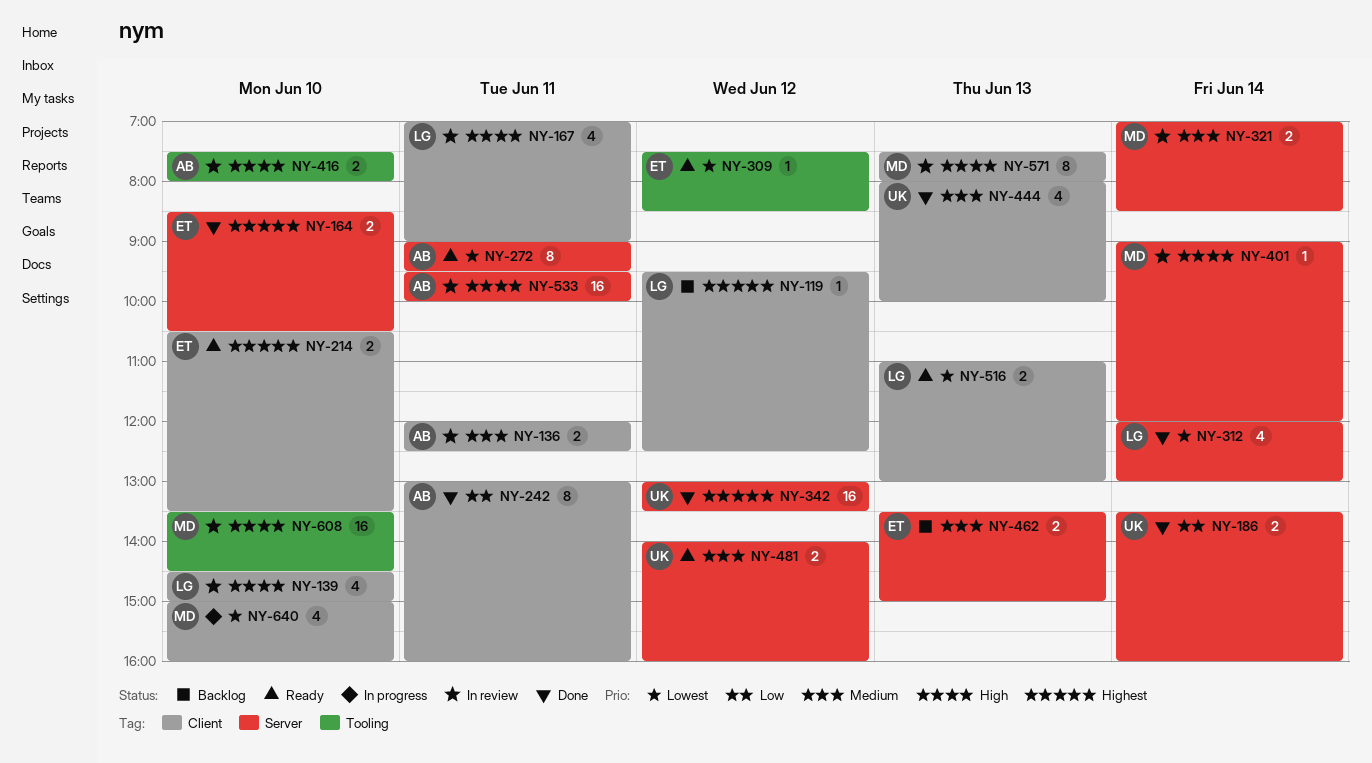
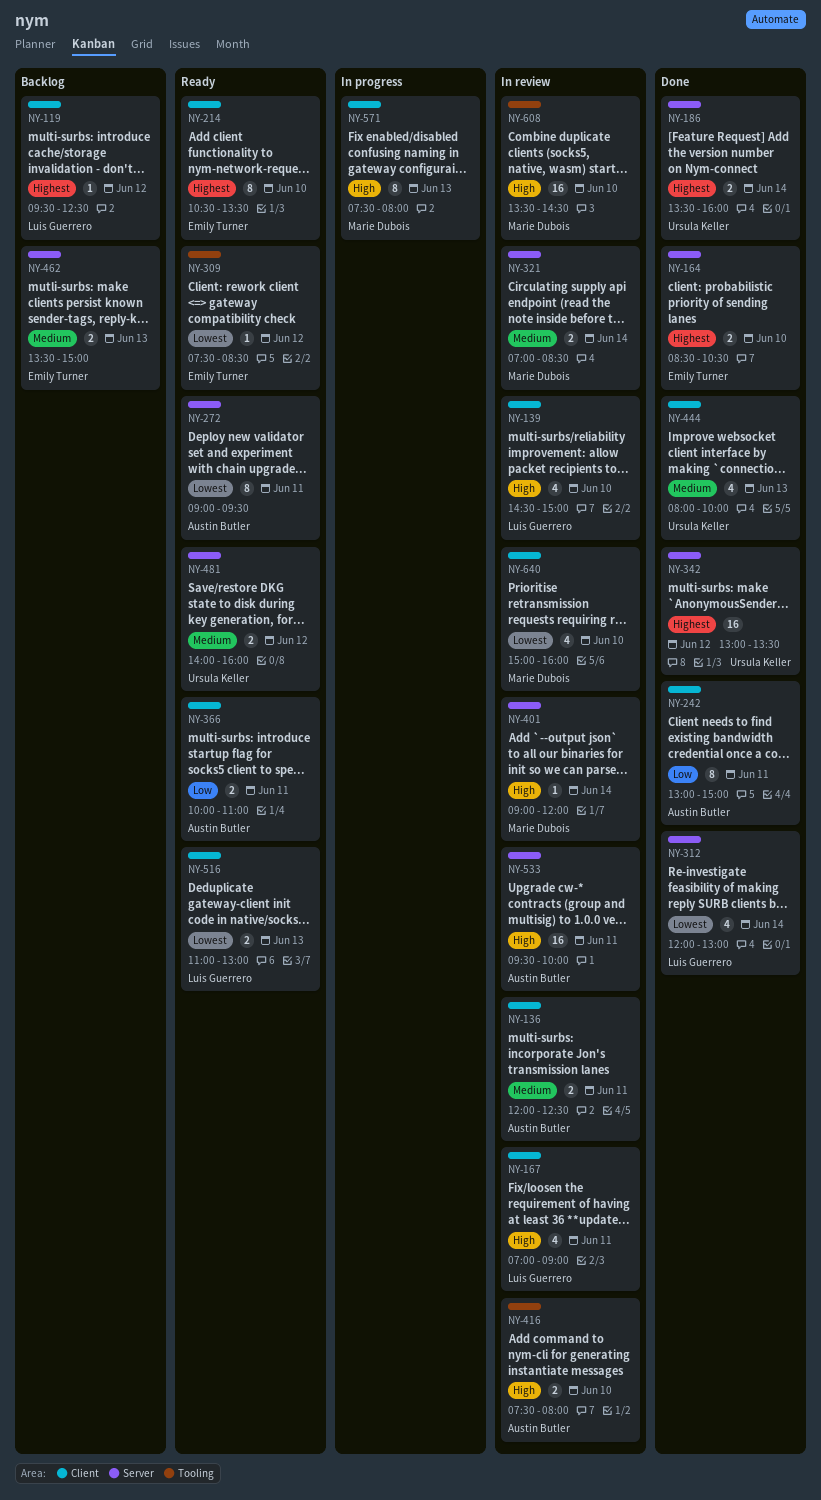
NY-186, priority: Low -> Highest
NY-214, estimate: 2 -> 8
NY-242, ends: 16:00 -> 15:00
NY-366: none -> present
NY-571, status: In review -> In progress
NY-640, status: In progress -> In review

